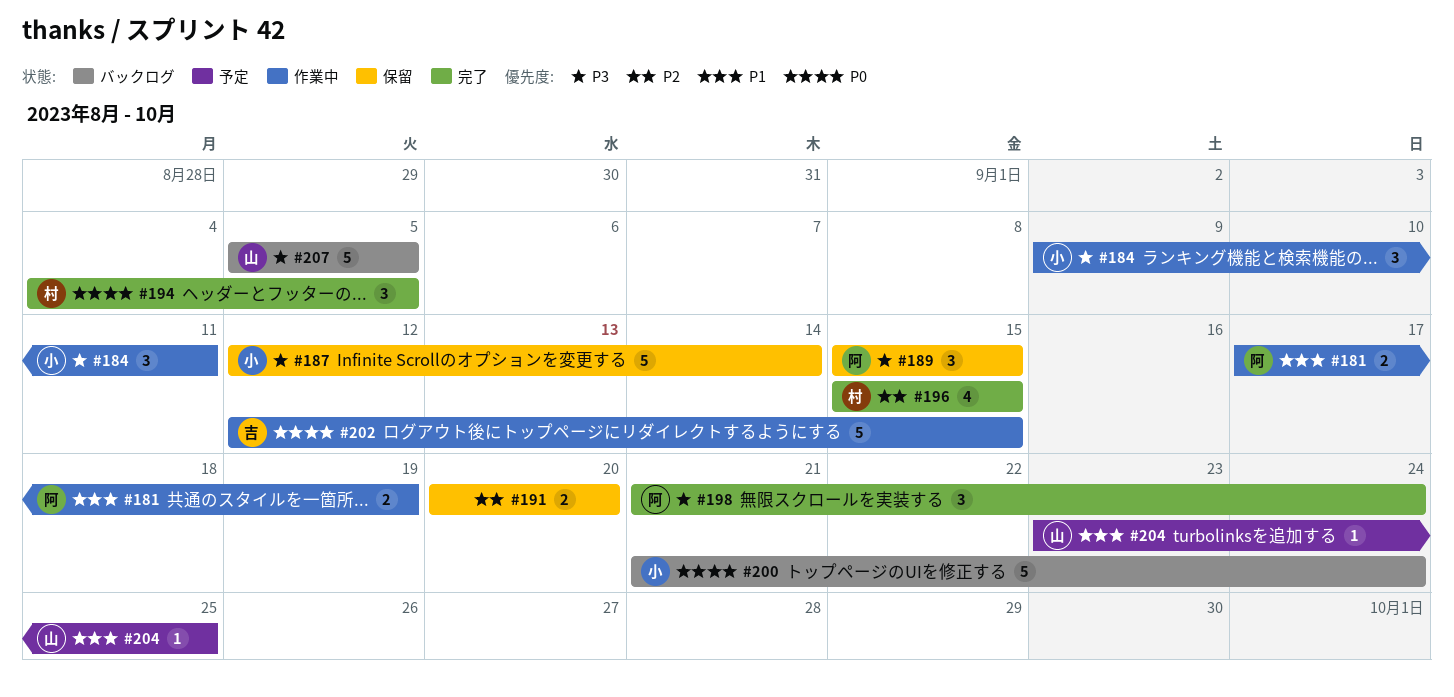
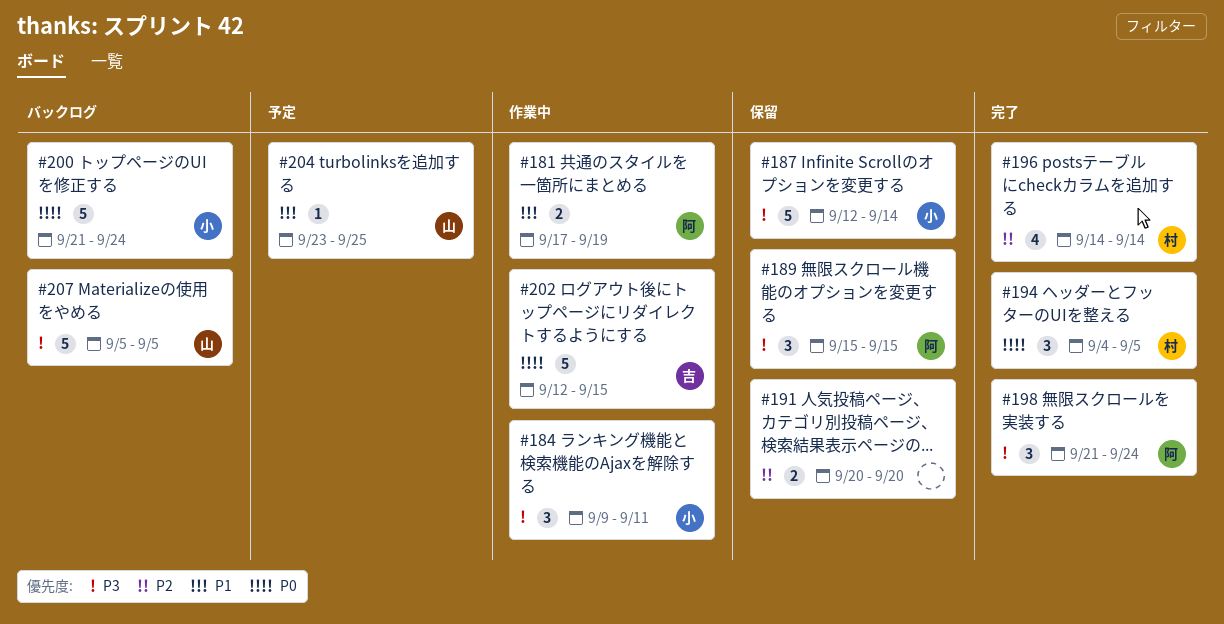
#196, start: Sep 15 -> Sep 14
#196, due: Sep 15 -> Sep 14

